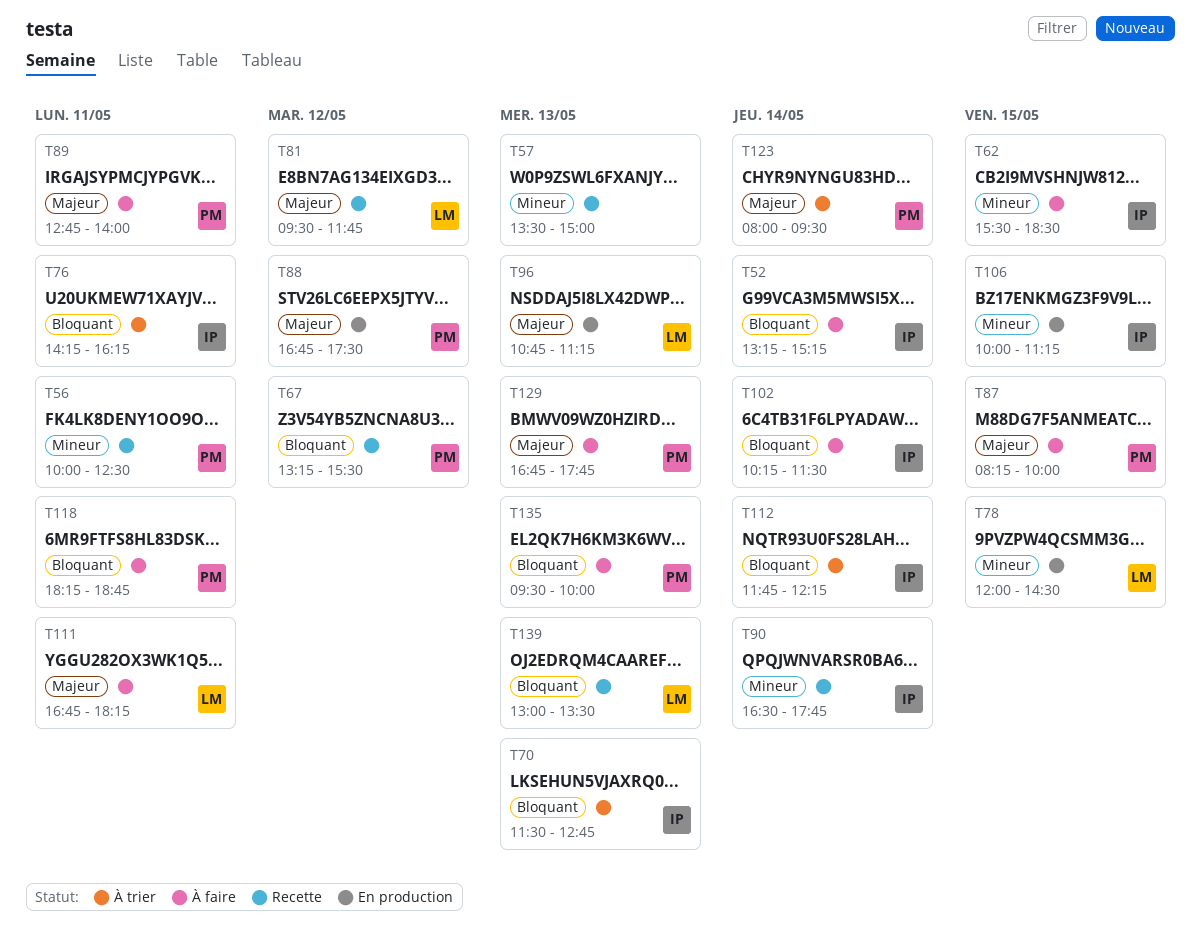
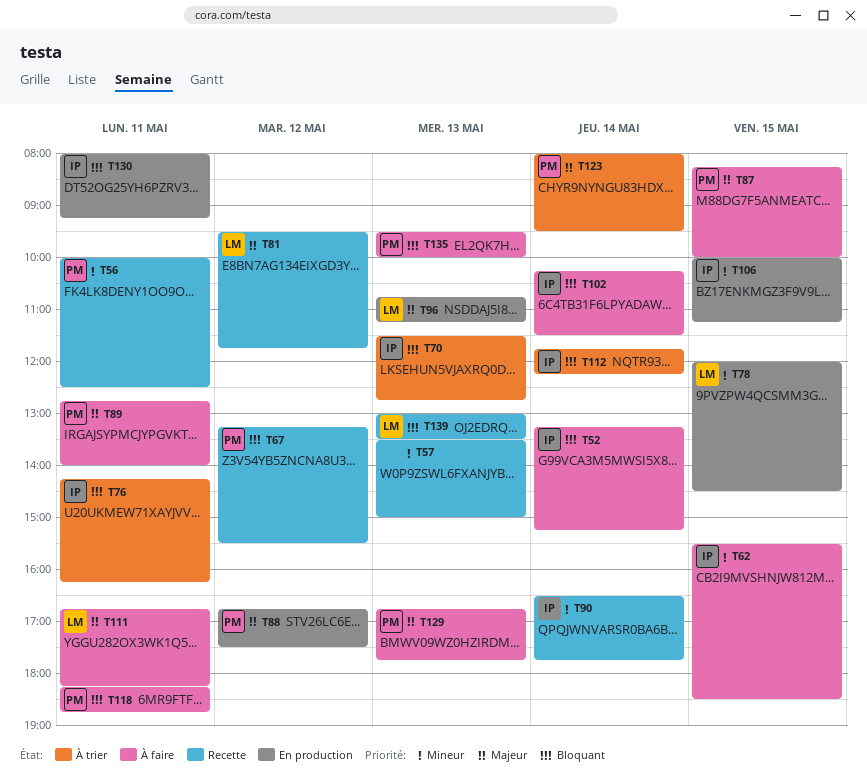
T130: none -> present

